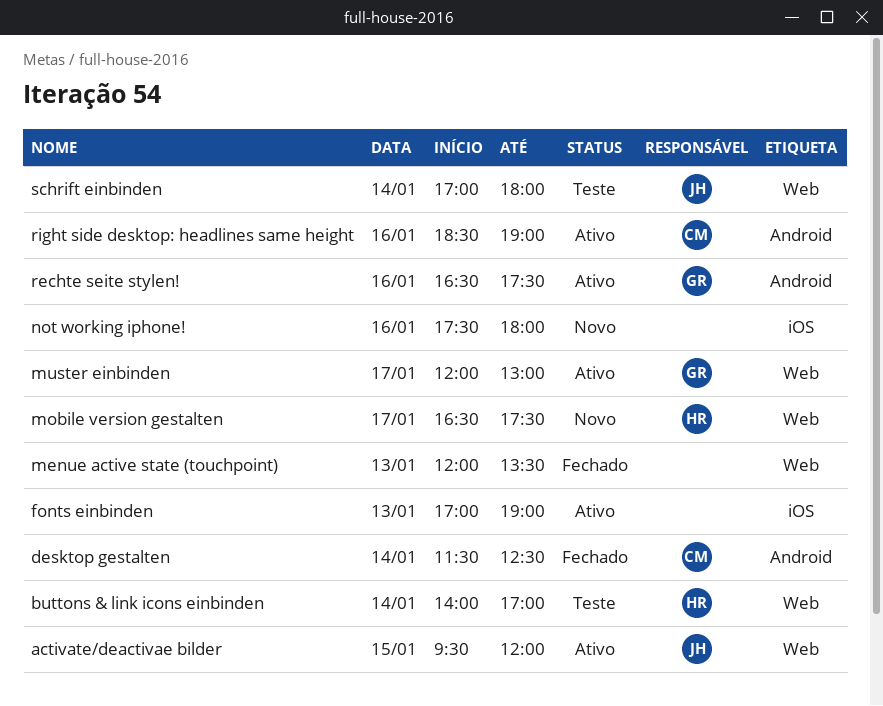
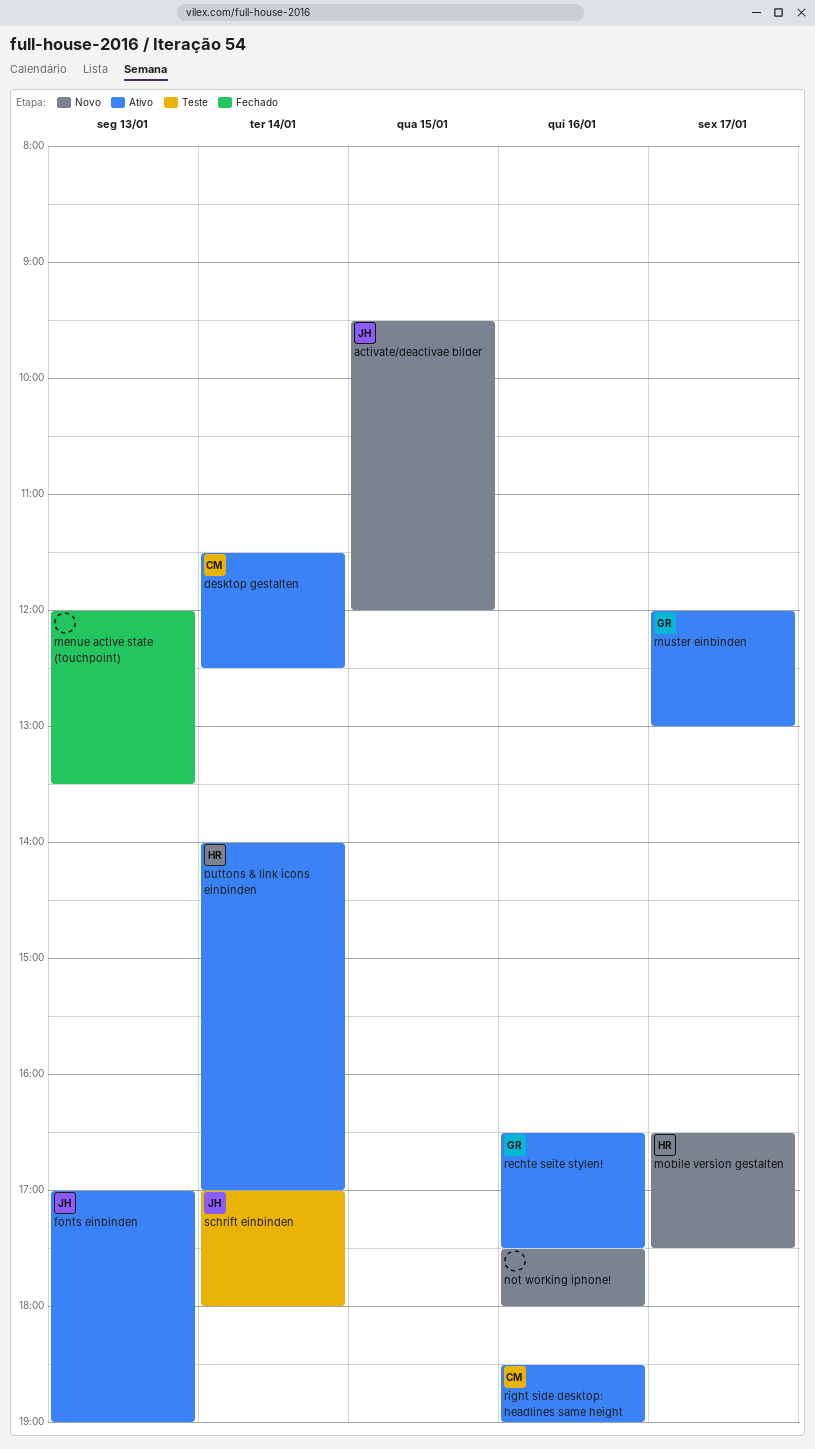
activate/deactivae bilder, status: Ativo -> Novo
buttons & link icons einbinden, status: Teste -> Ativo
desktop gestalten, status: Fechado -> Ativo
fonts einbinden, owner: none -> JH

